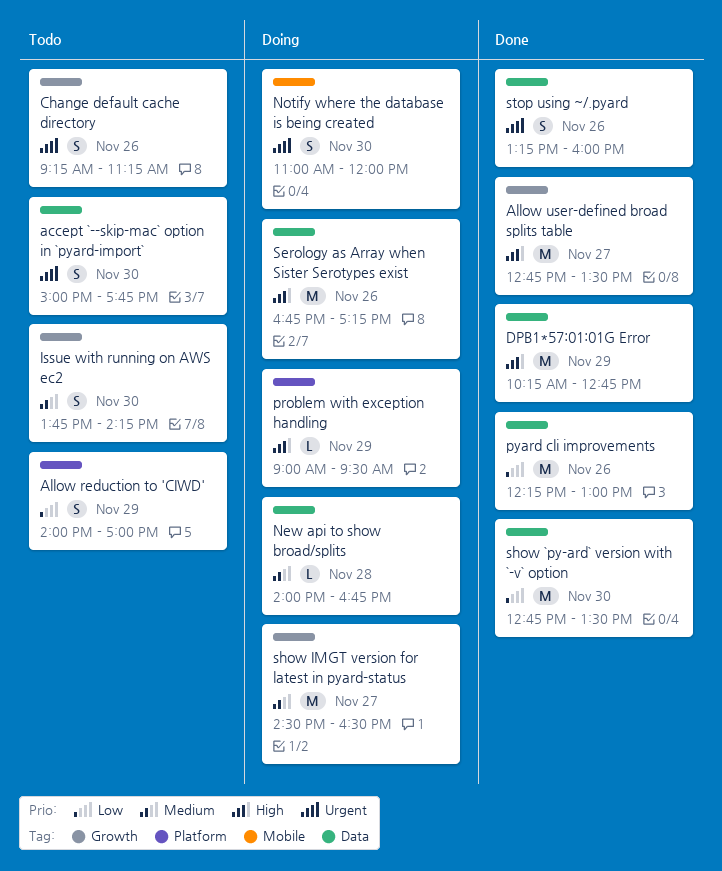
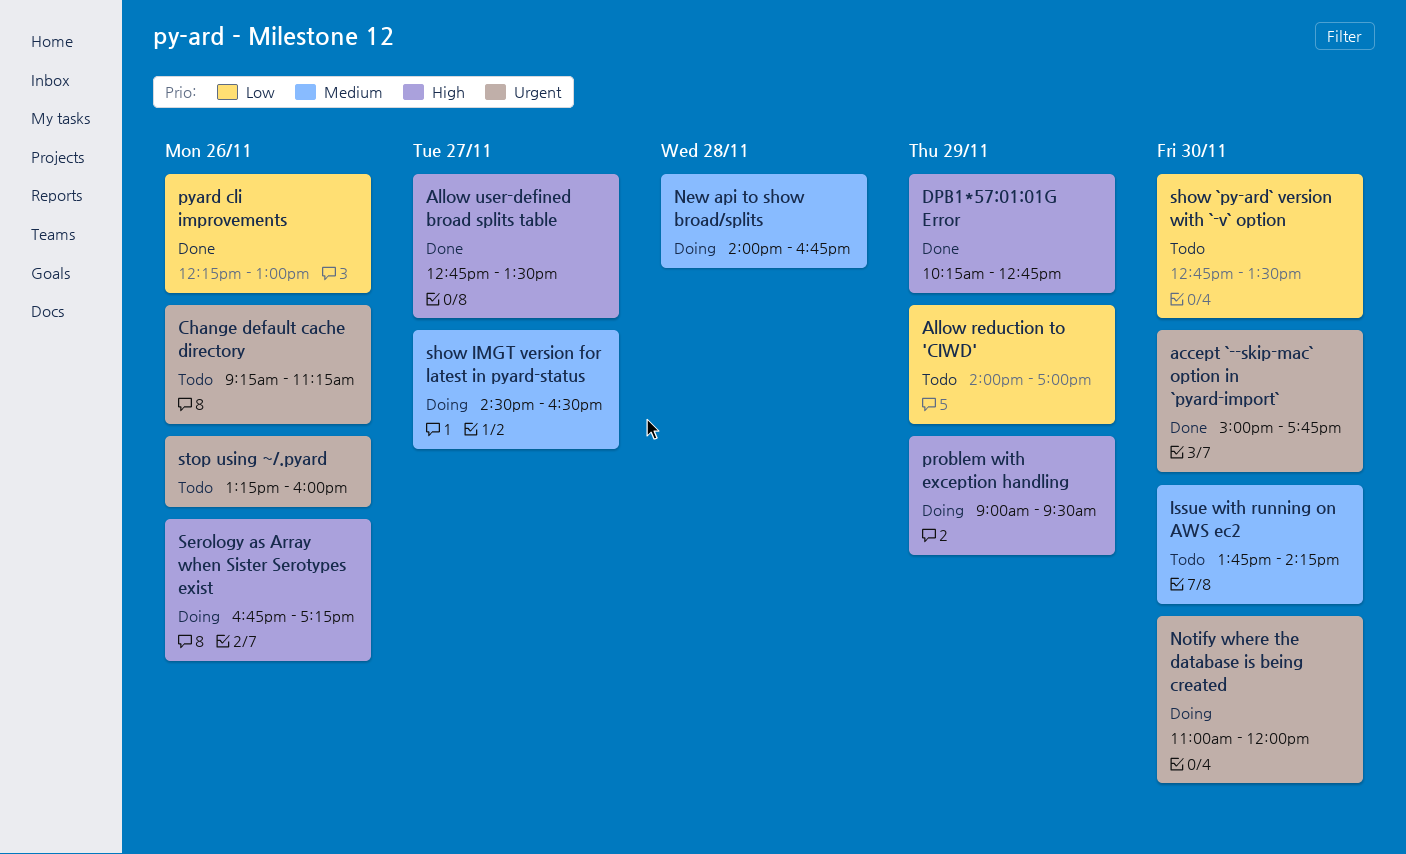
accept `--skip-mac` option in `pyard-import`, status: Todo -> Done
show `py-ard` version with `-v` option, status: Done -> Todo
stop using ~/.pyard, status: Done -> Todo

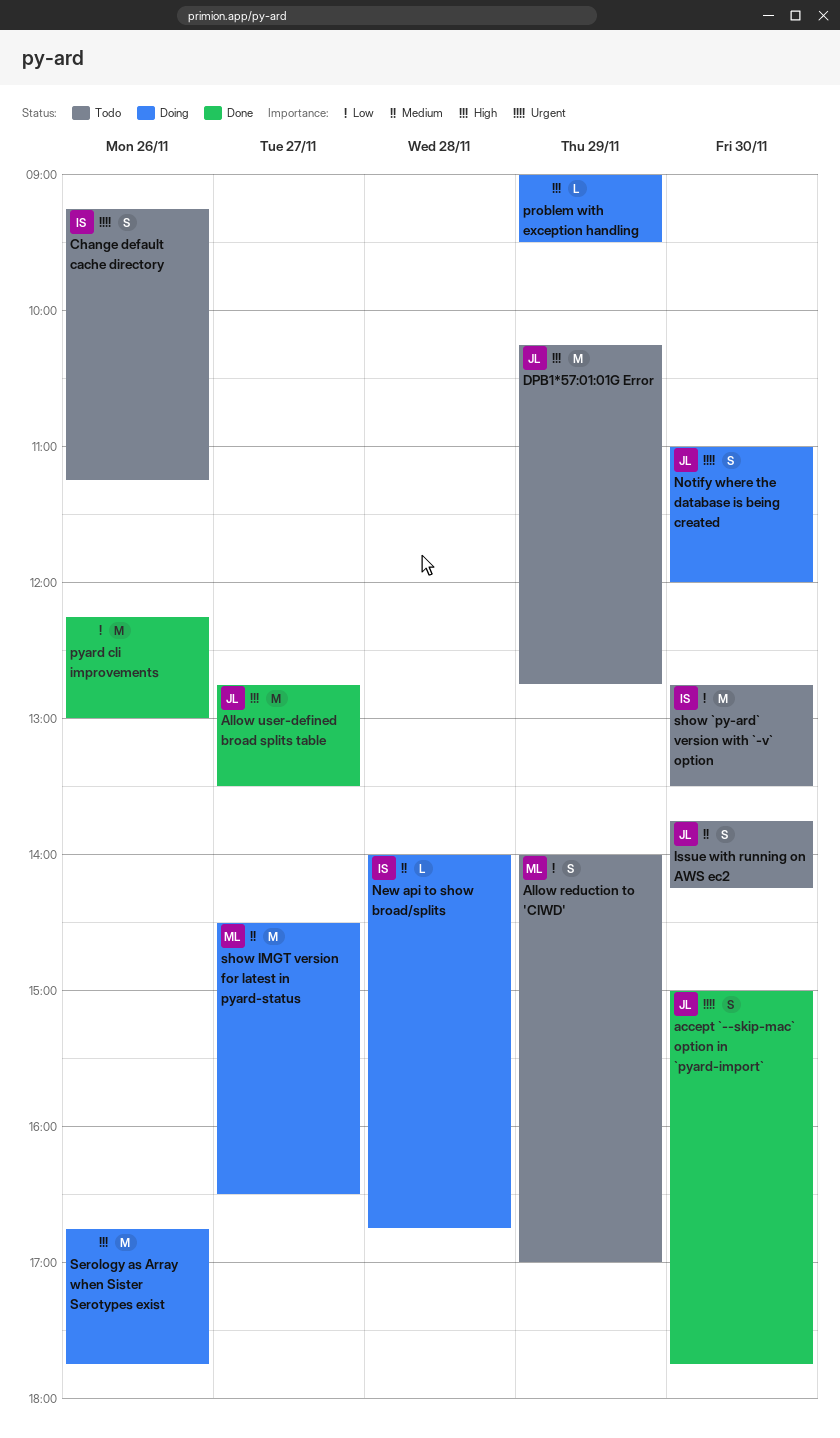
DPB1*57:01:01G Error, status: Done -> Todo
Serology as Array when Sister Serotypes exist, ends: 17:15 -> 17:45
stop using ~/.pyard: present -> none

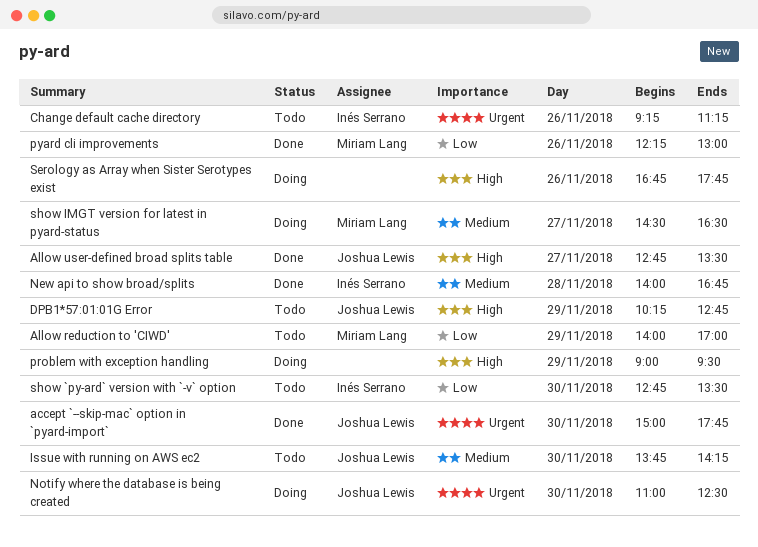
New api to show broad/splits, status: Doing -> Done
Notify where the database is being created, ends: 12:00 -> 12:30
pyard cli improvements, owner: none -> Miriam Lang

